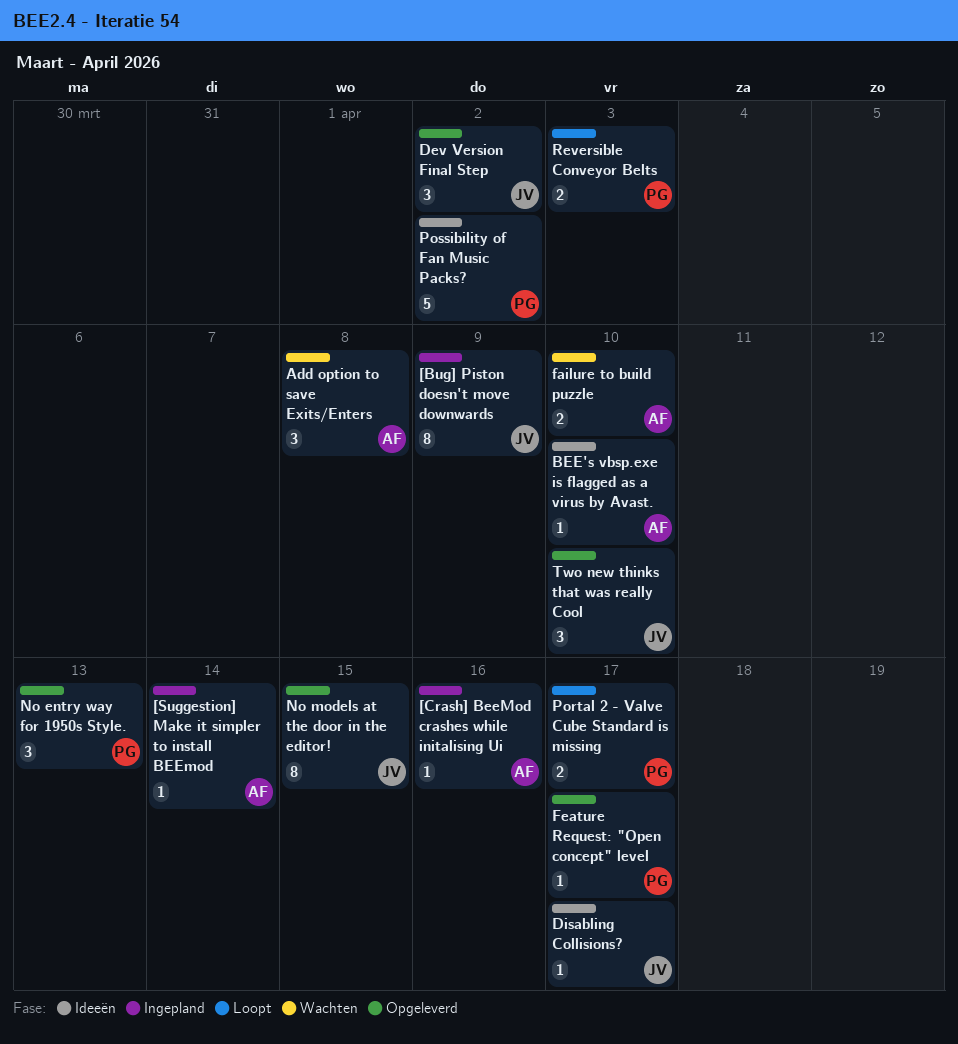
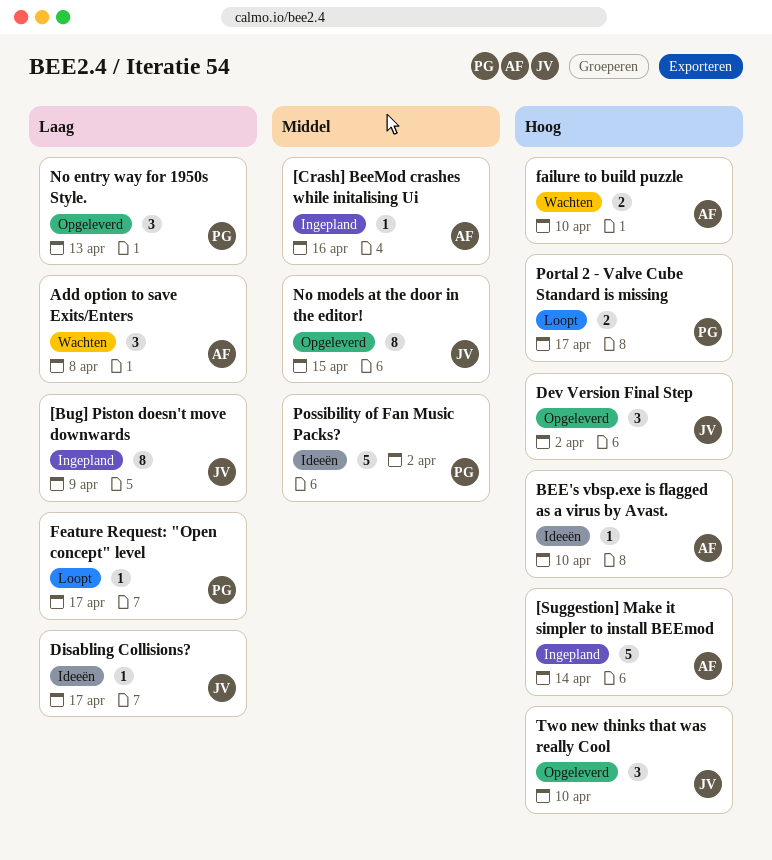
[Suggestion] Make it simpler to install BEEmod, estimate: 1 -> 5
Feature Request: "Open concept" level, status: Opgeleverd -> Loopt
Reversible Conveyor Belts: present -> none

